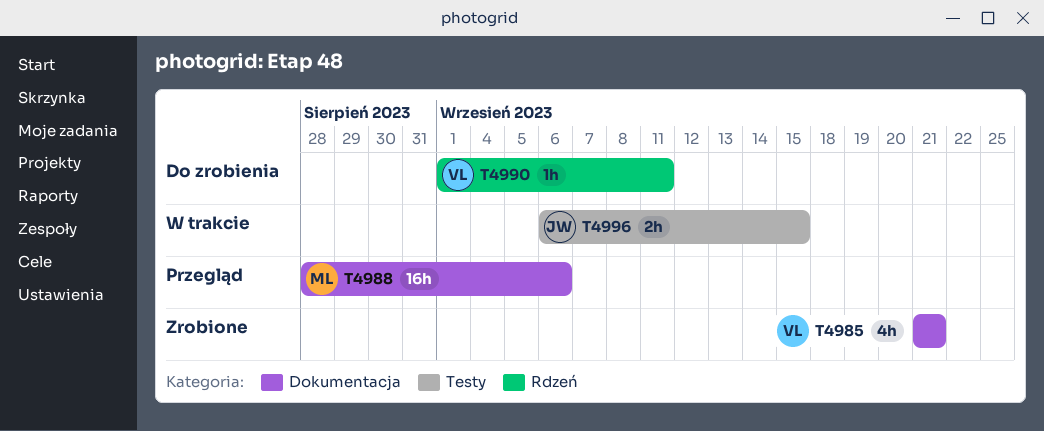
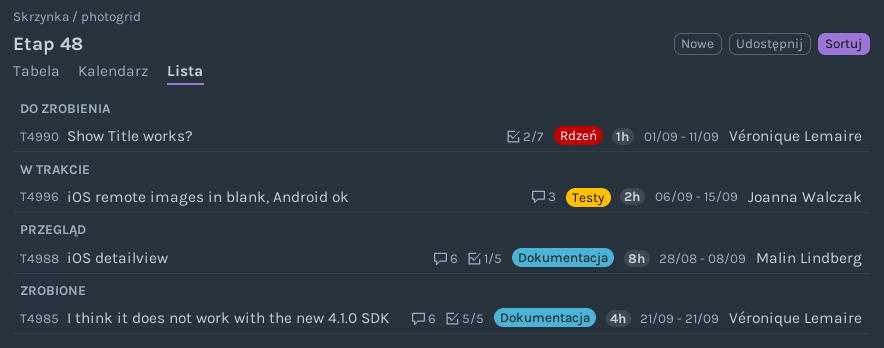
T4988, estimate: 16h -> 8h
T4988, due: Sep 6 -> Sep 8

